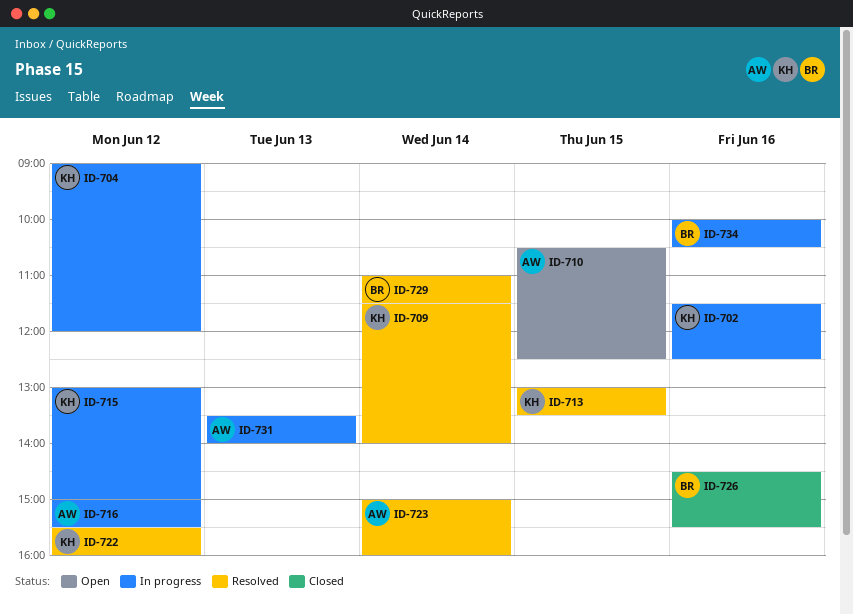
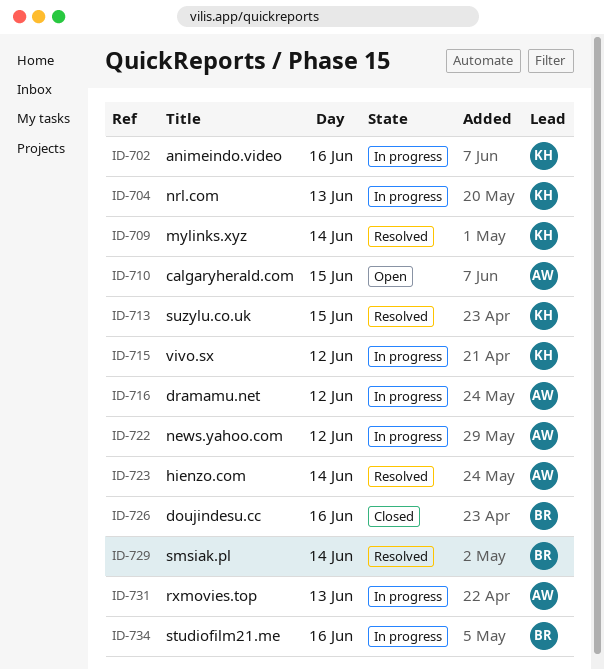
ID-704, day: Jun 12 -> Jun 13
ID-722, status: Resolved -> In progress
ID-722, owner: KH -> AW

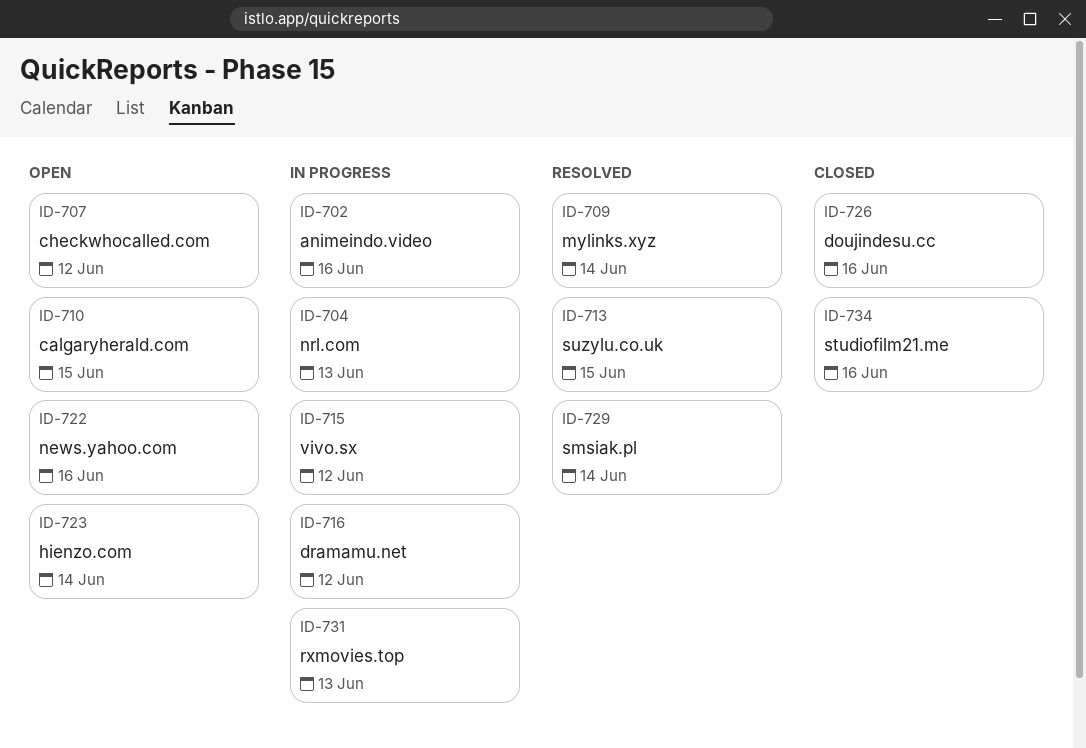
ID-707: none -> present
ID-722, status: In progress -> Open
ID-722, day: Jun 12 -> Jun 16
ID-723, status: Resolved -> Open
ID-734, status: In progress -> Closed

